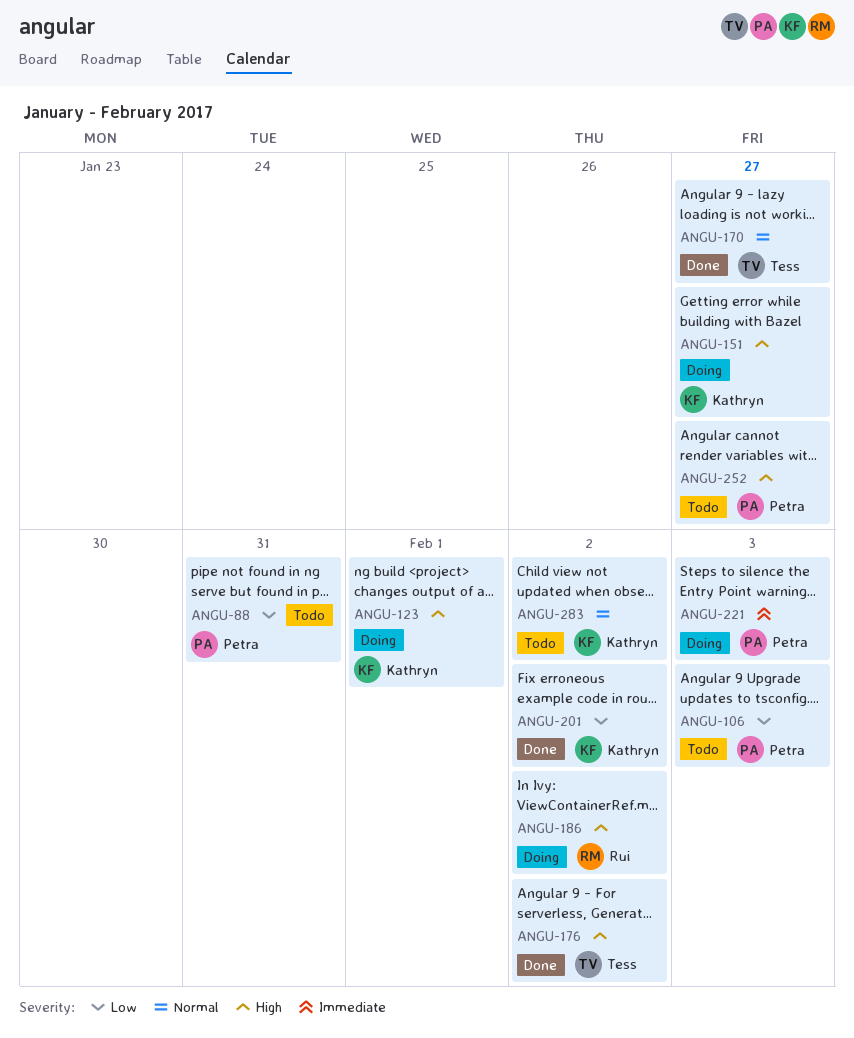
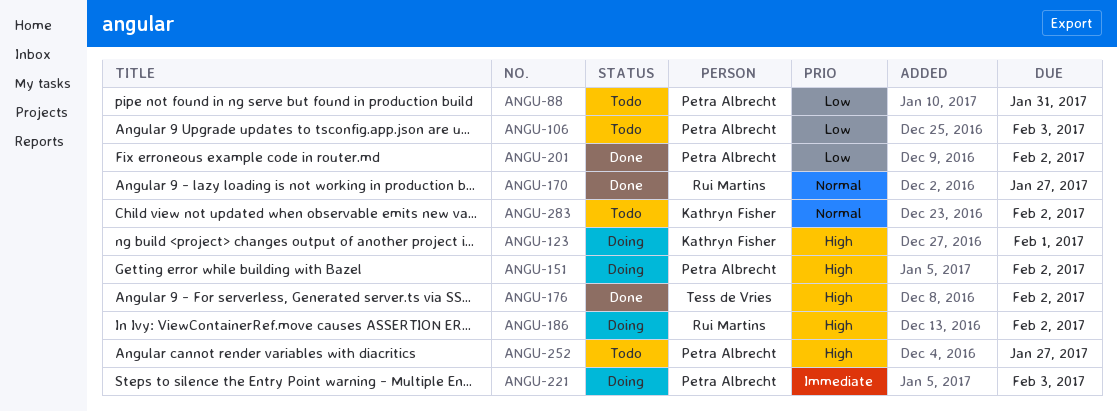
ANGU-151, owner: Kathryn Fisher -> Petra Albrecht
ANGU-151, due: Jan 27 -> Feb 2
ANGU-170, owner: Tess de Vries -> Rui Martins
ANGU-201, owner: Kathryn Fisher -> Petra Albrecht

